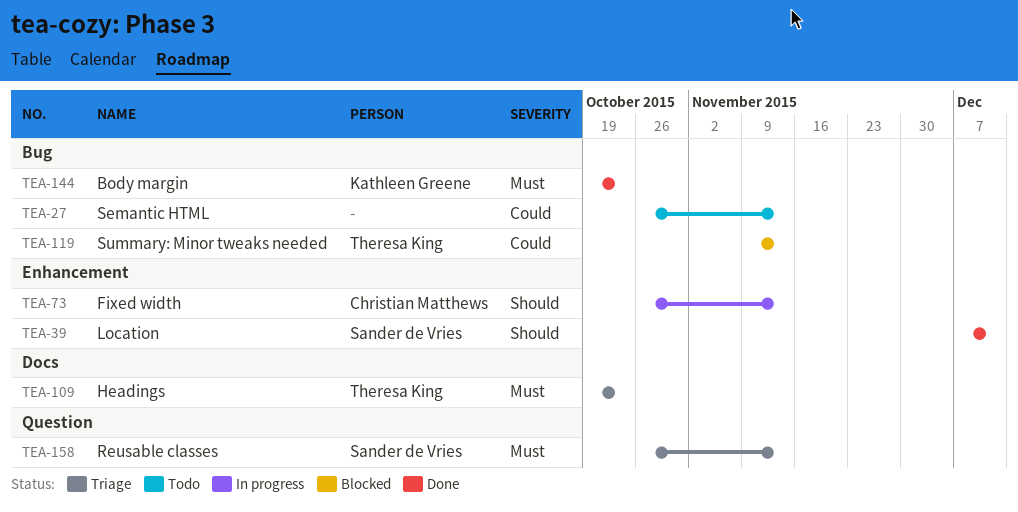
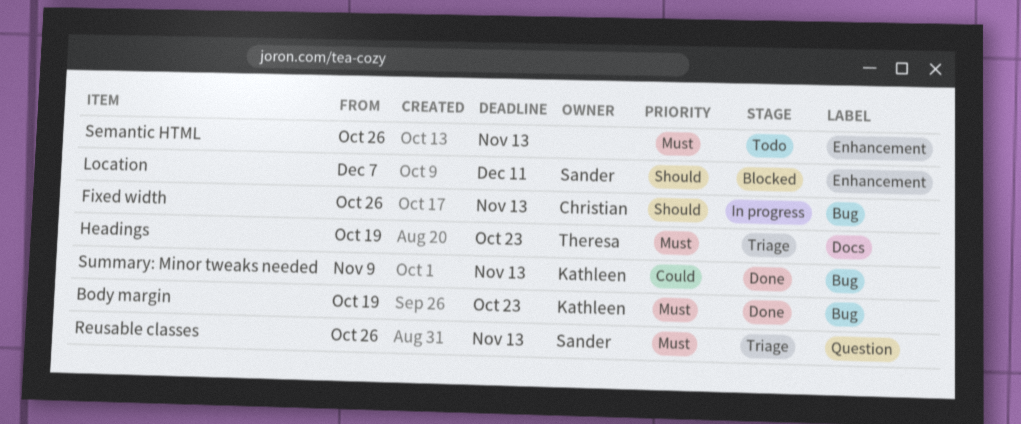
Fixed width, label: Enhancement -> Bug
Location, status: Done -> Blocked
Semantic HTML, priority: Could -> Must
Semantic HTML, label: Bug -> Enhancement
Summary: Minor tweaks needed, status: Blocked -> Done
Summary: Minor tweaks needed, owner: Theresa King -> Kathleen Greene

